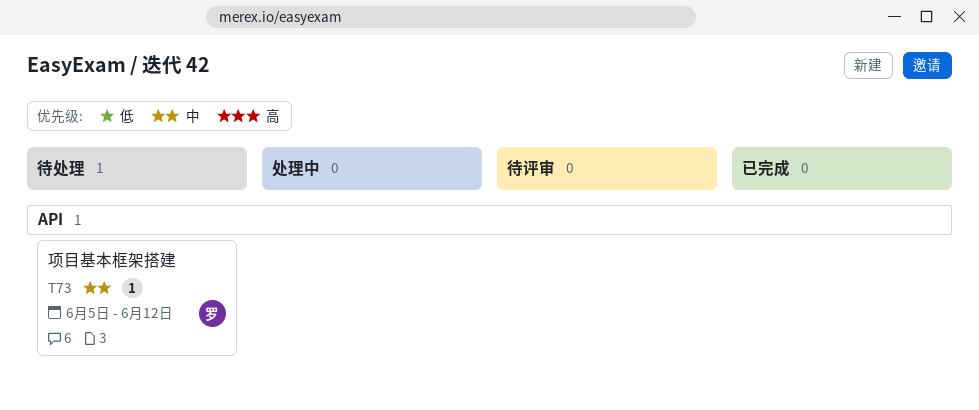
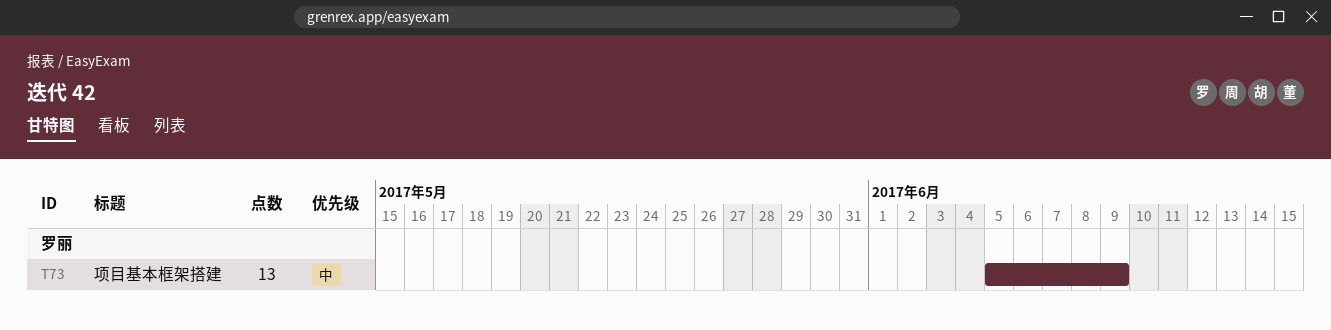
T73, estimate: 1 -> 13
T73, due: Jun 12 -> Jun 9

